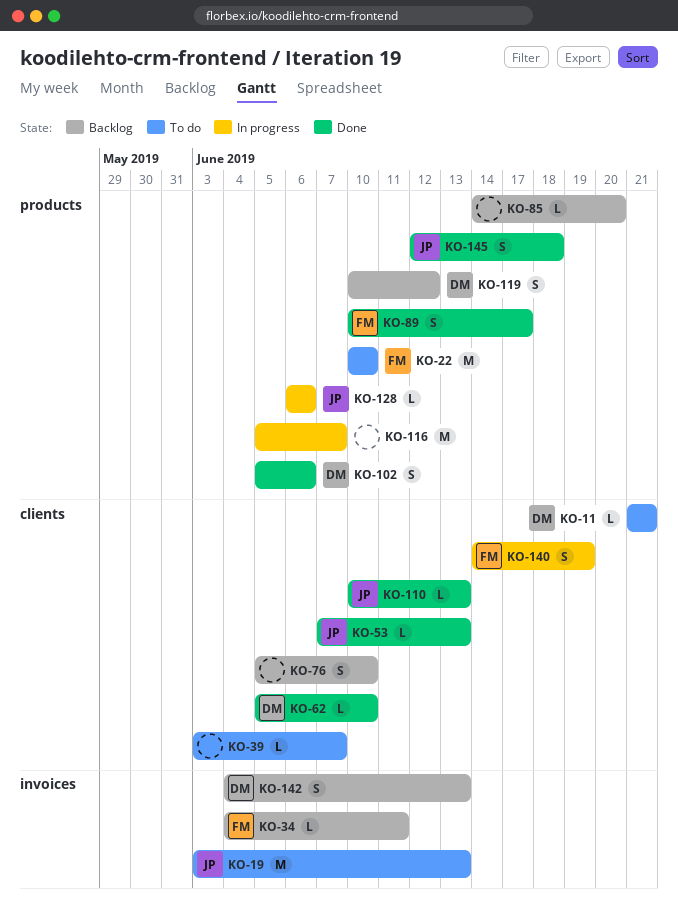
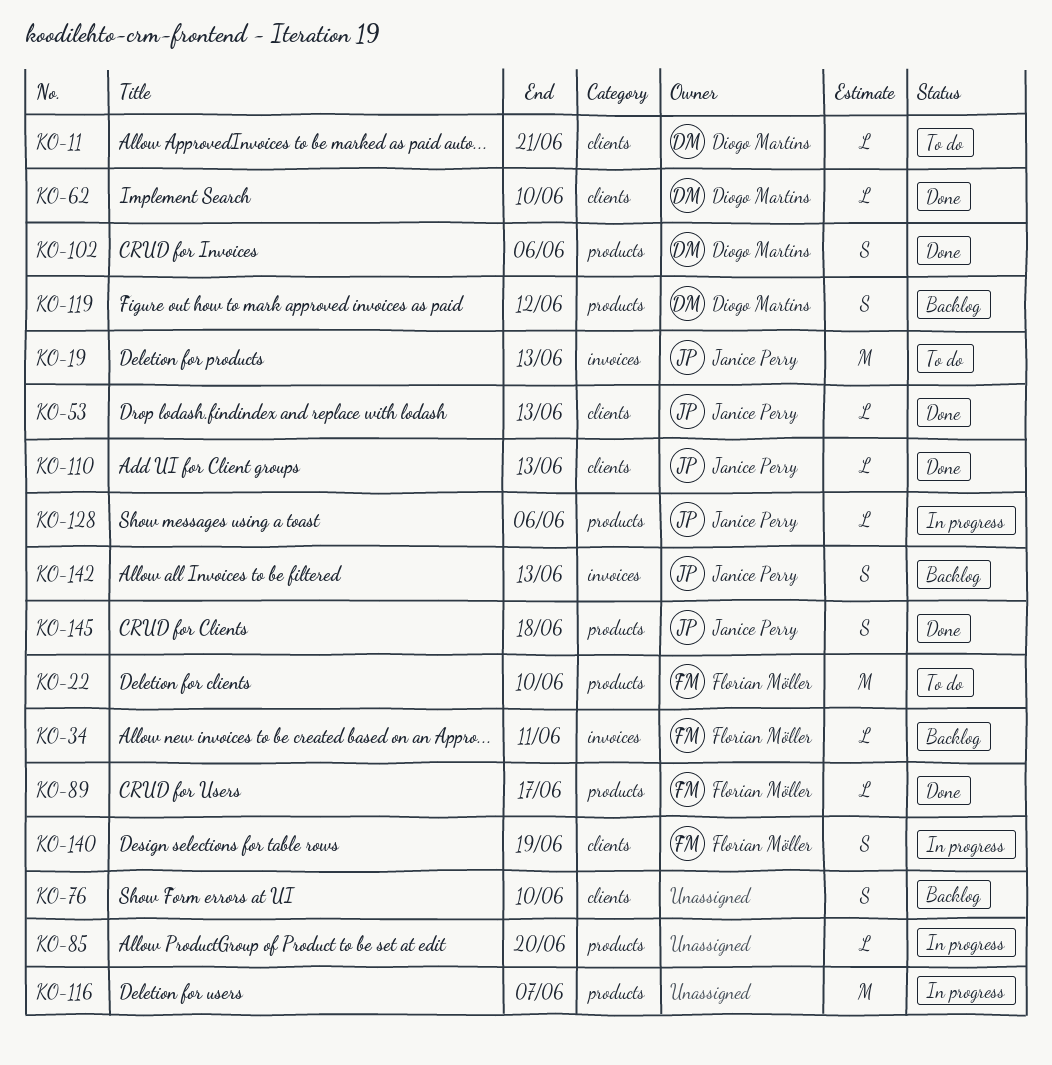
KO-39: present -> none
KO-85, status: Backlog -> In progress
KO-89, estimate: S -> L
KO-142, owner: Diogo Martins -> Janice Perry

